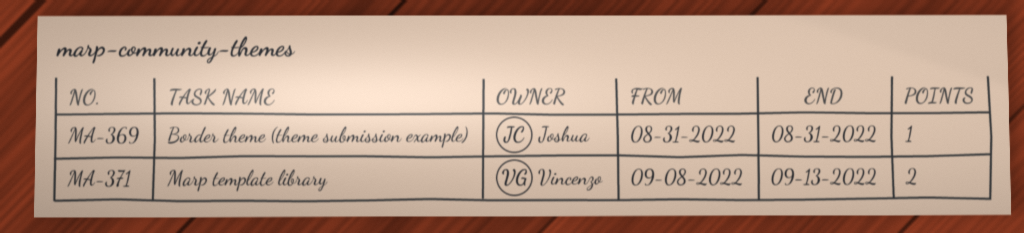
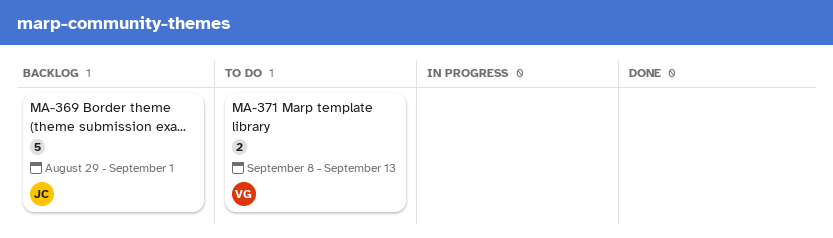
MA-369, estimate: 1 -> 5
MA-369, start: Aug 31 -> Aug 29
MA-369, due: Aug 31 -> Sep 1

